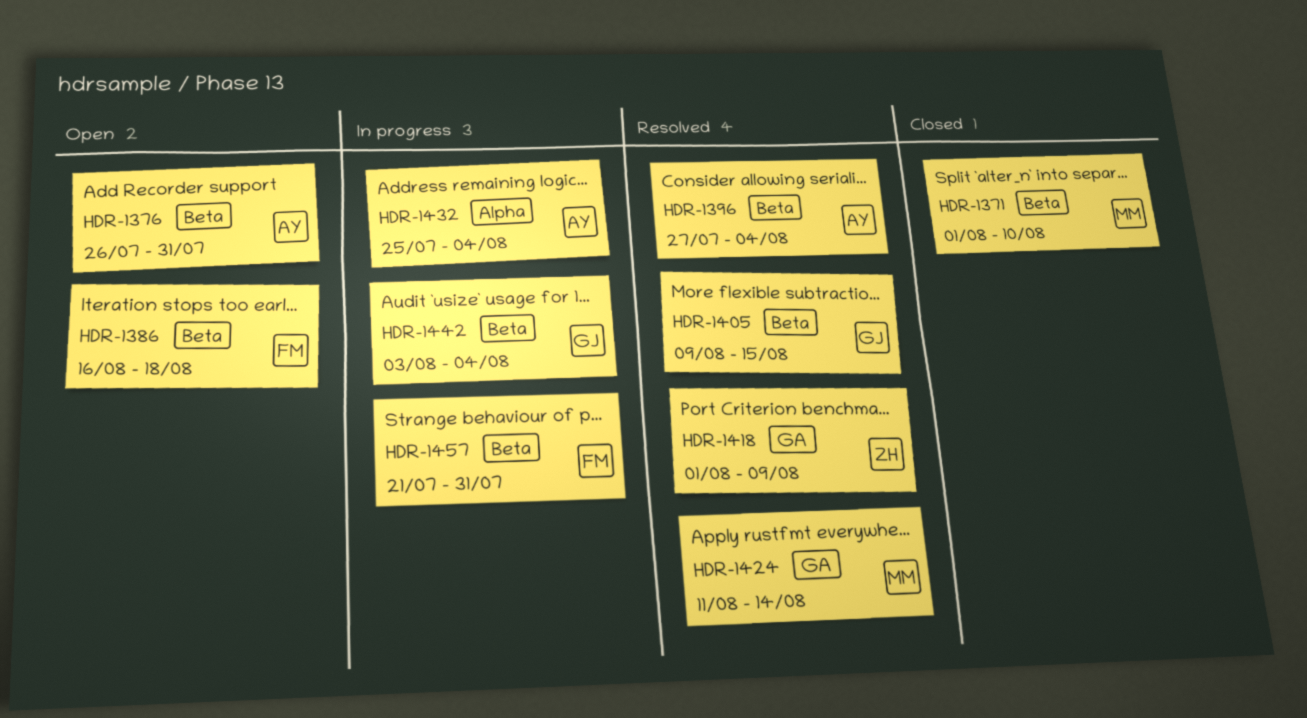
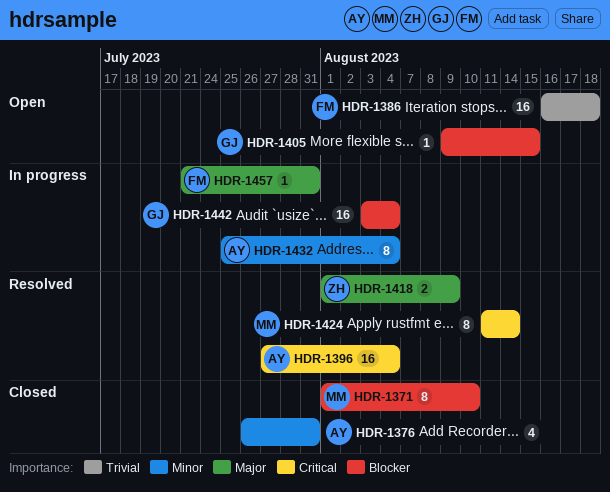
HDR-1376, status: Open -> Closed
HDR-1405, status: Resolved -> Open

